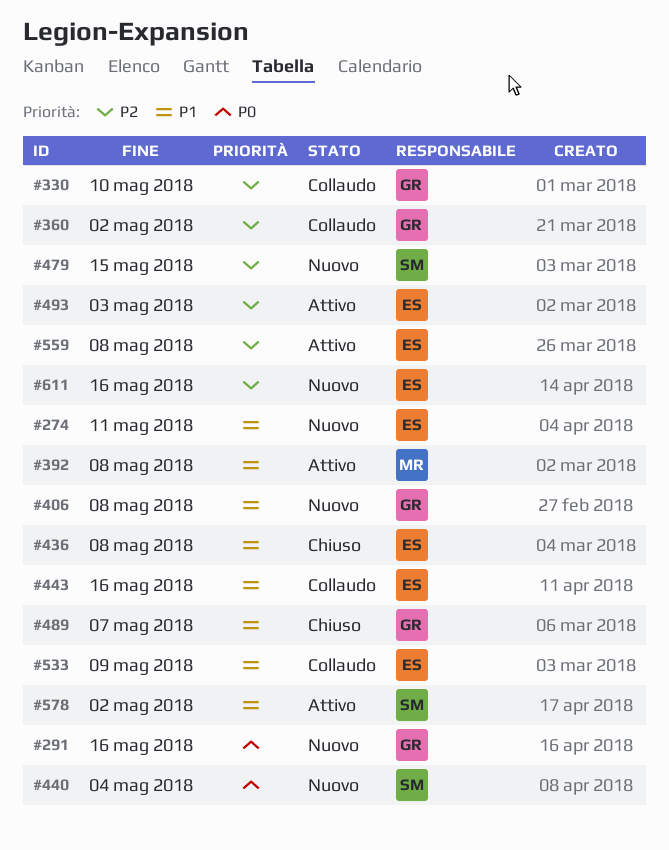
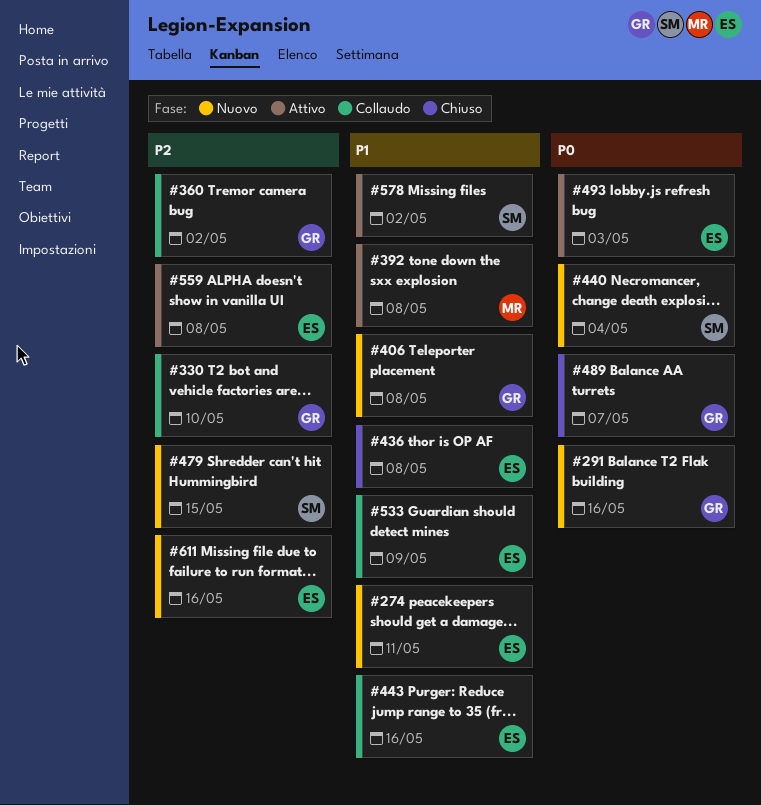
#489, priority: P1 -> P0
#493, priority: P2 -> P0

